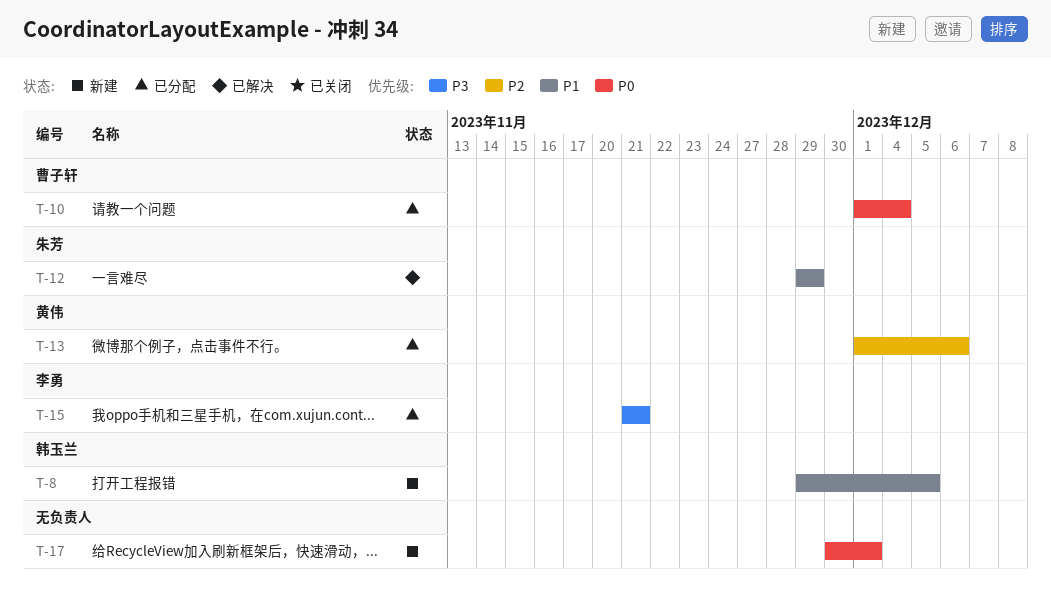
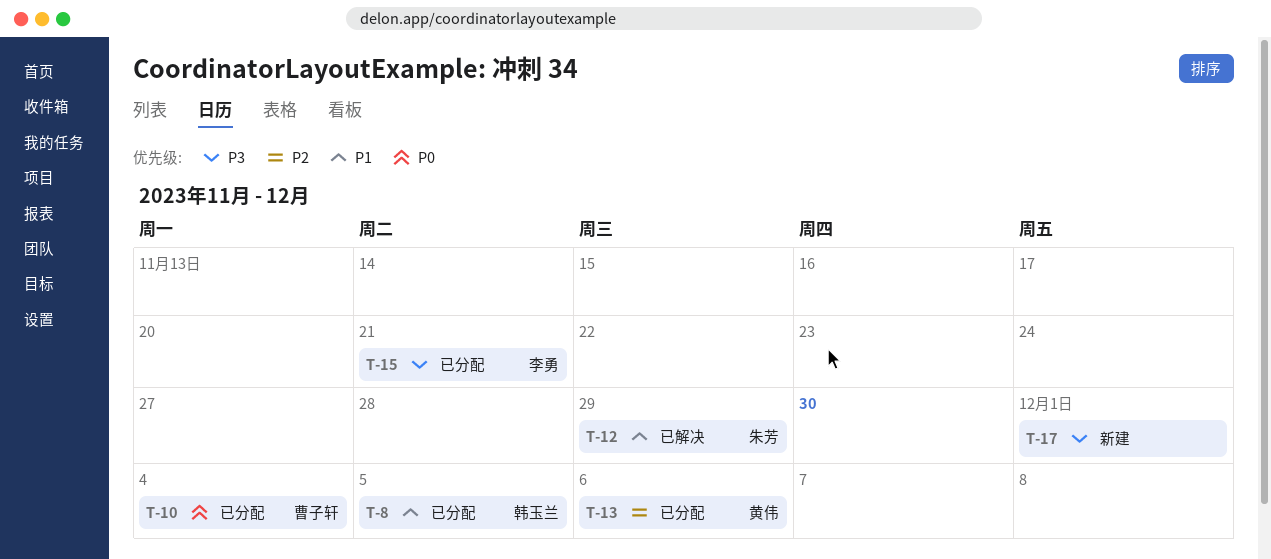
T-8, status: 新建 -> 已分配
T-17, priority: P0 -> P3

